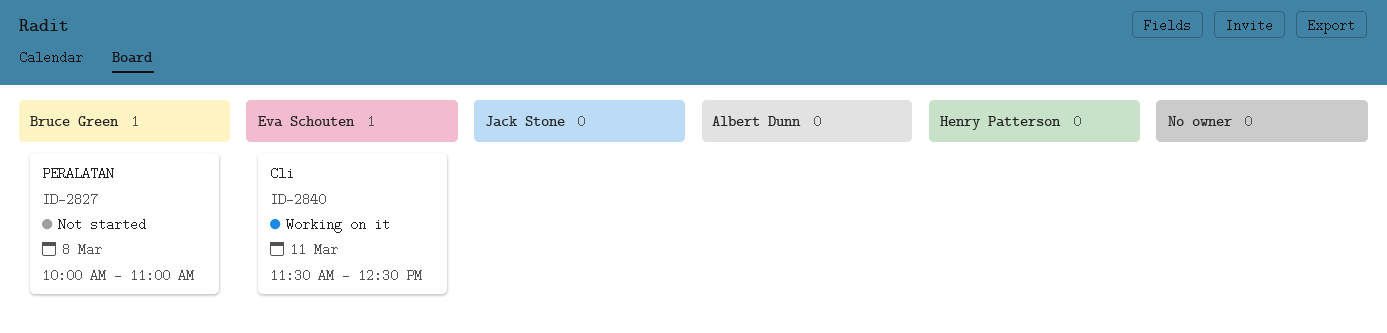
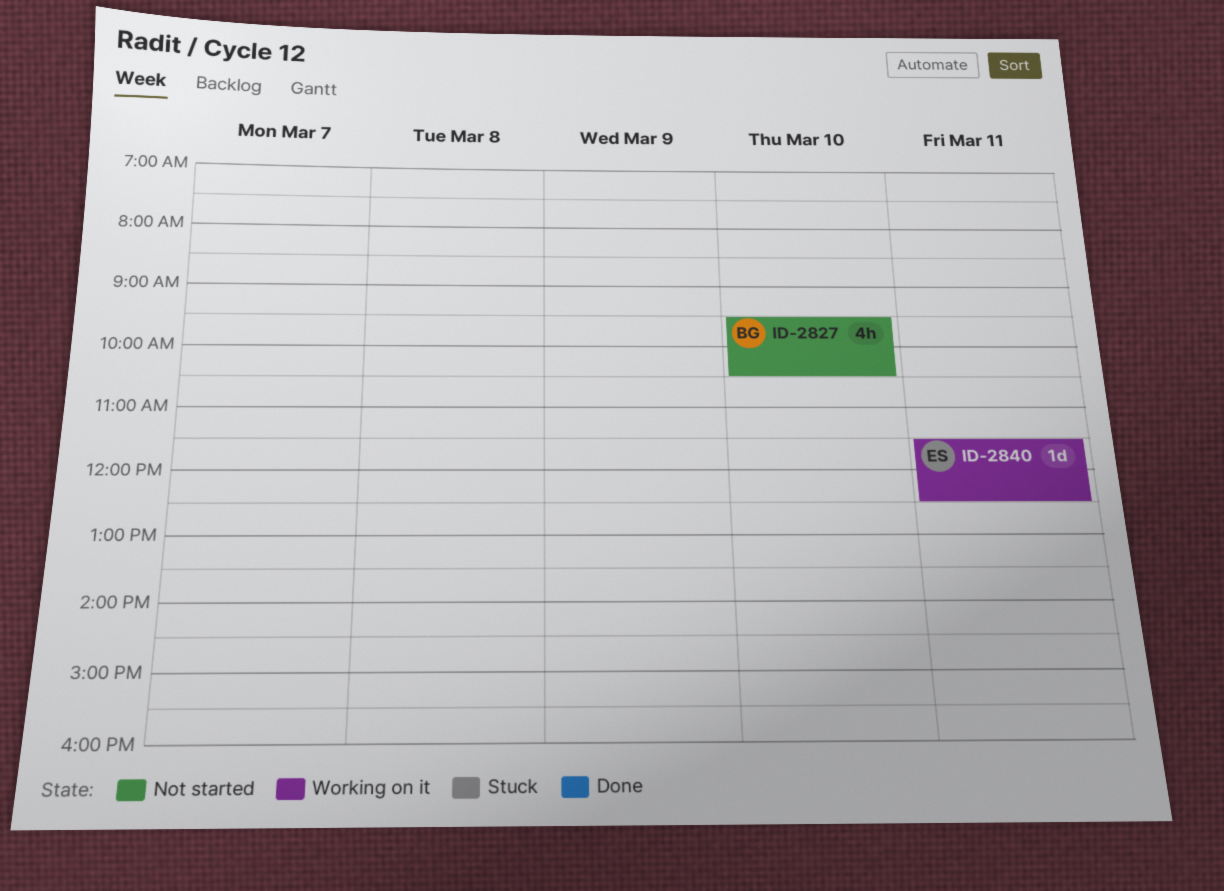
ID-2827, day: Mar 8 -> Mar 10
ID-2827, begins: 10:00 -> 09:30
ID-2827, ends: 11:00 -> 10:30

